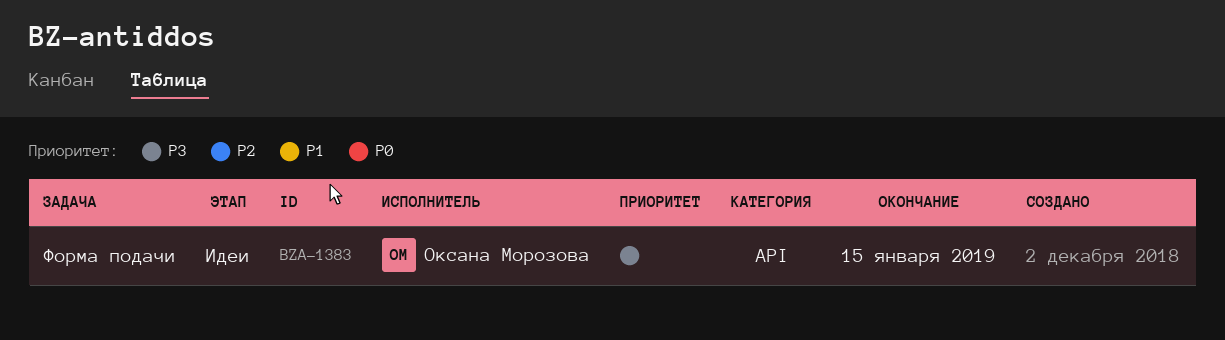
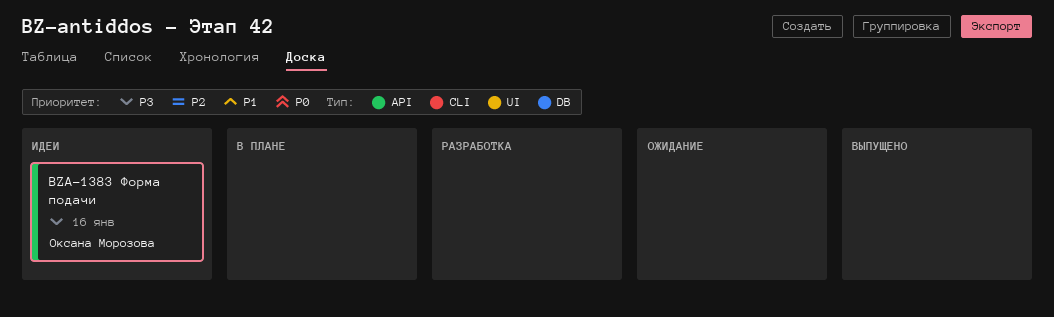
BZA-1383, due: Jan 15 -> Jan 16

